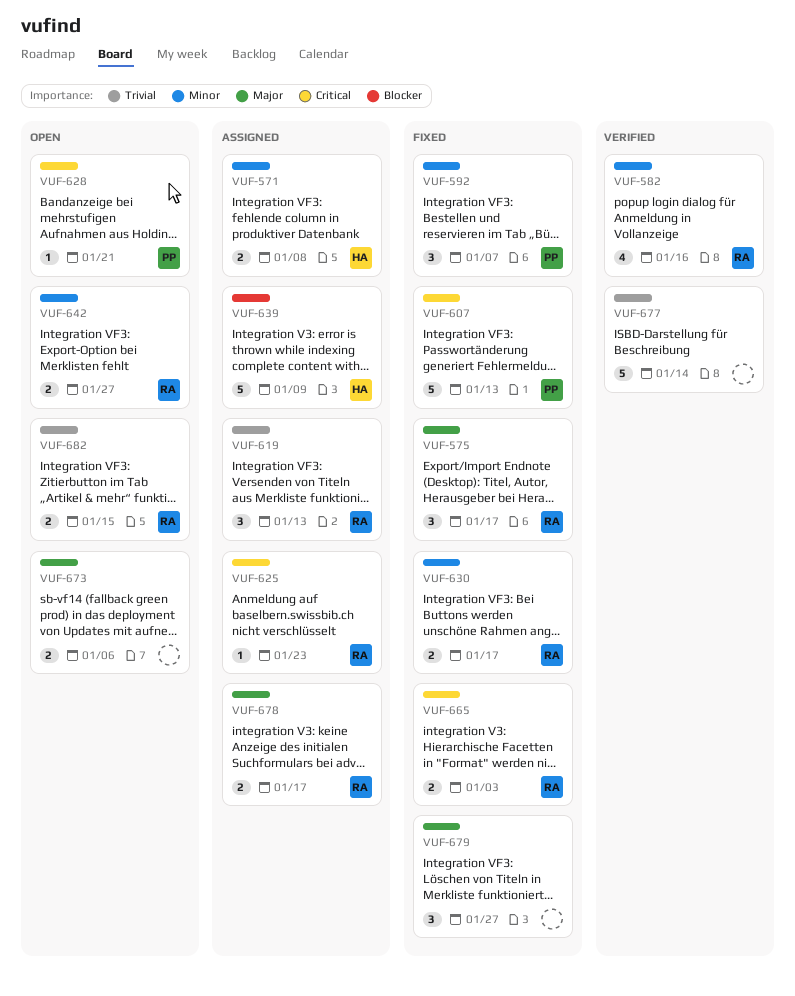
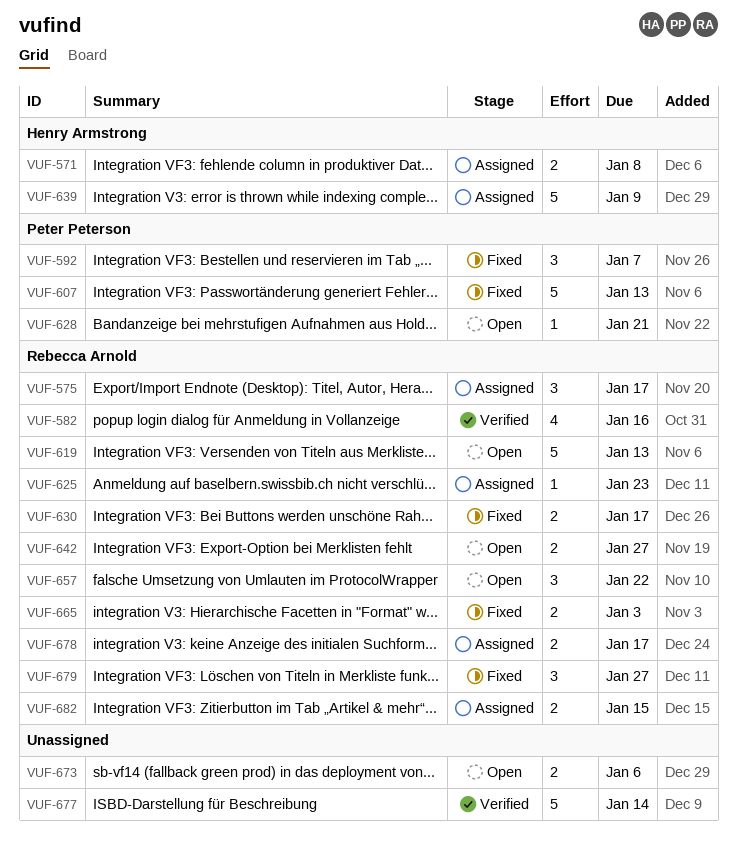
VUF-575, status: Fixed -> Assigned
VUF-619, status: Assigned -> Open
VUF-619, estimate: 3 -> 5
VUF-657: none -> present
VUF-679, owner: none -> Rebecca Arnold
VUF-682, status: Open -> Assigned

